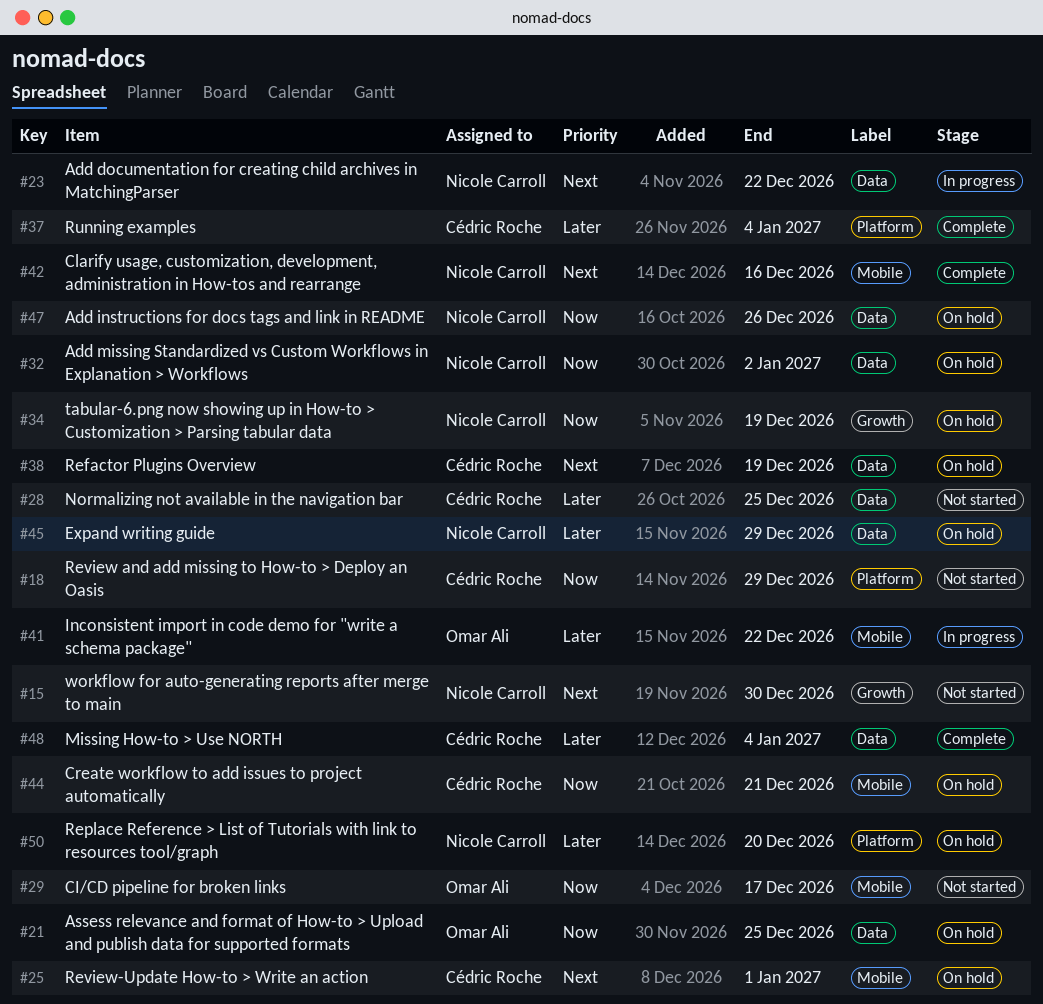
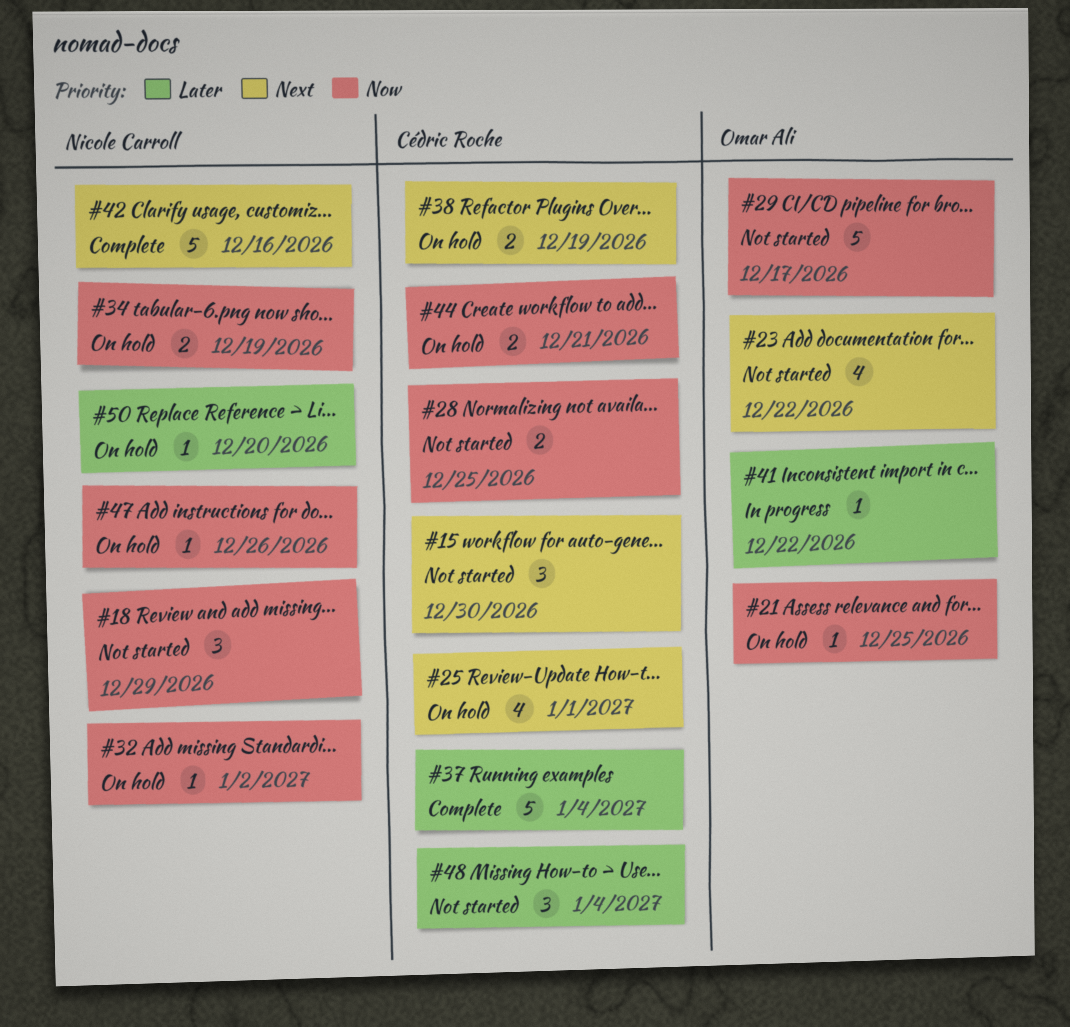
#15, owner: Nicole Carroll -> Cédric Roche
#18, owner: Cédric Roche -> Nicole Carroll
#23, status: In progress -> Not started
#23, owner: Nicole Carroll -> Omar Ali
#28, priority: Later -> Now
#45: present -> none
#48, status: Complete -> Not started

